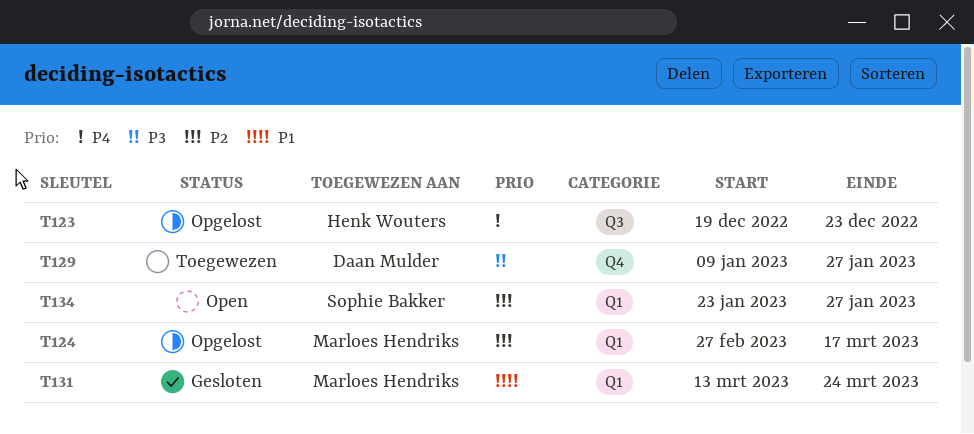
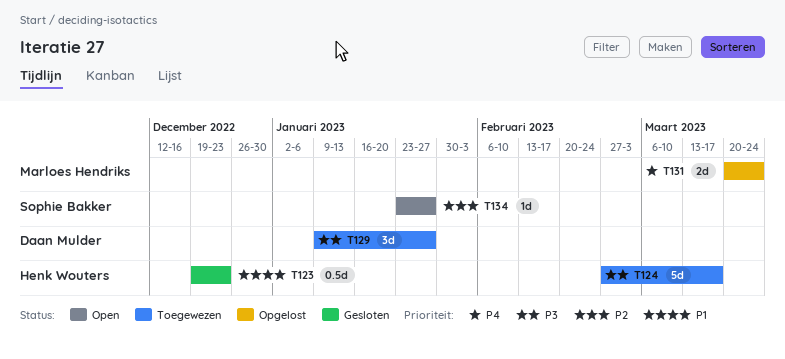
T123, status: Opgelost -> Gesloten
T123, priority: P4 -> P1
T124, status: Opgelost -> Toegewezen
T124, owner: Marloes Hendriks -> Henk Wouters
T124, priority: P2 -> P3
T131, status: Gesloten -> Opgelost
T131, priority: P1 -> P4
T131, start: Mar 13 -> Mar 20

